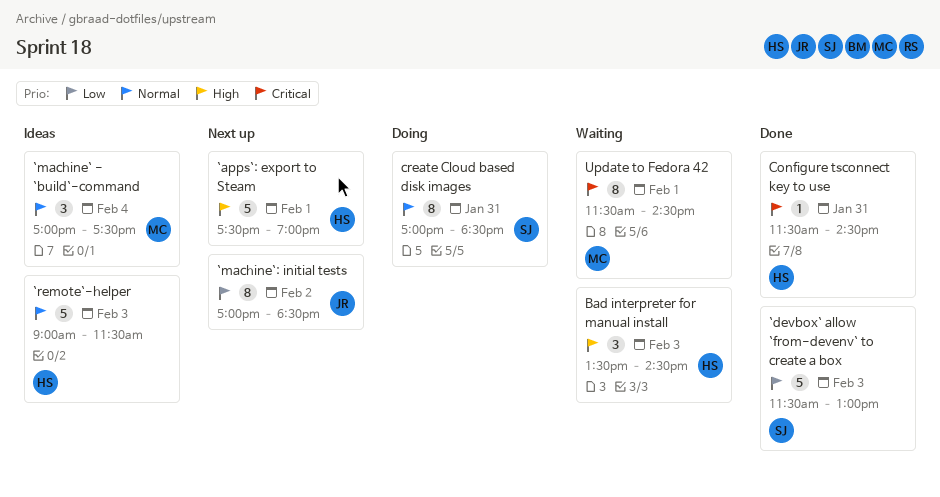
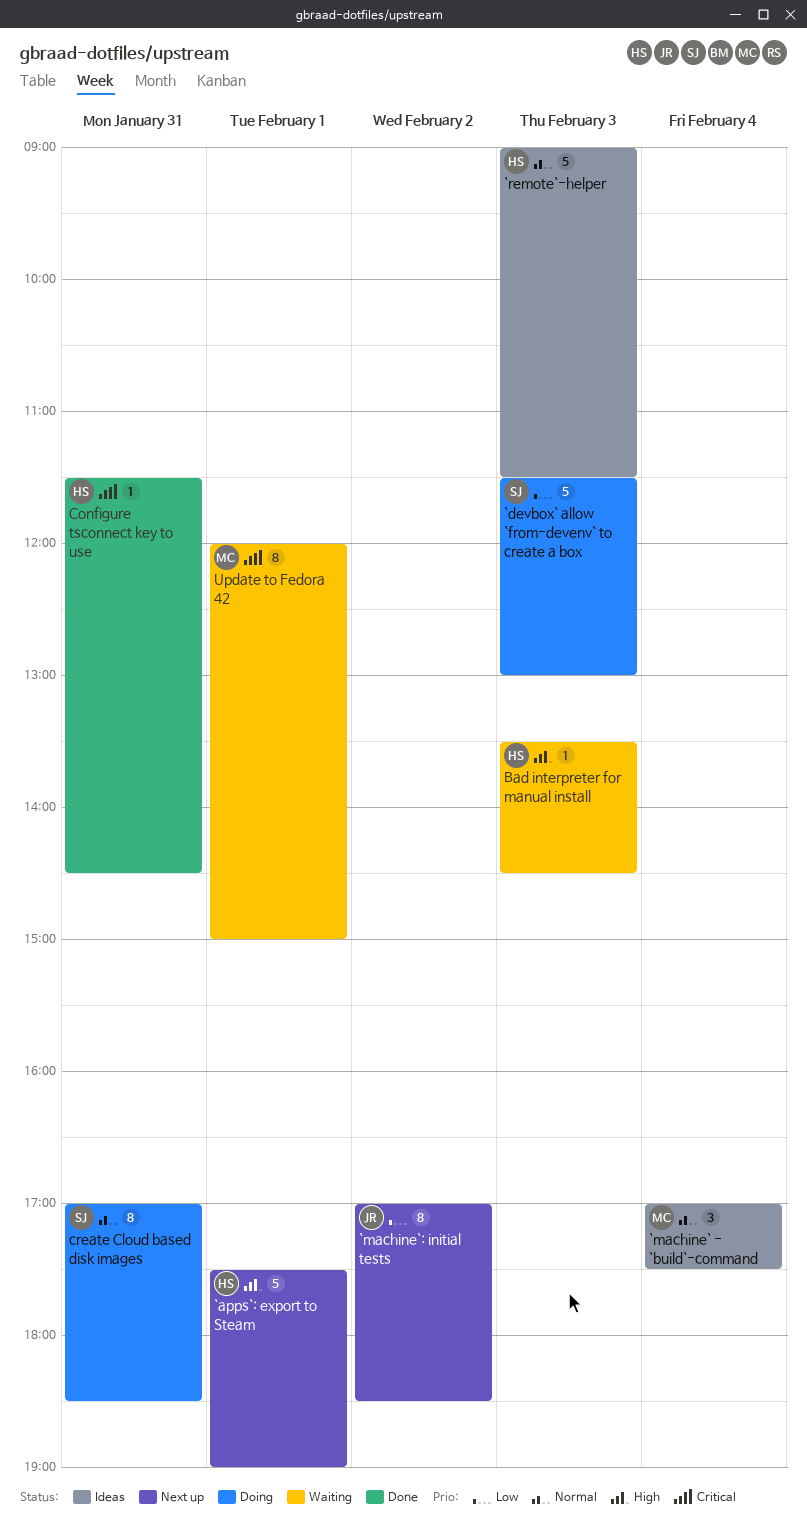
`devbox` allow `from-devenv` to create a box, status: Done -> Doing
Bad interpreter for manual install, estimate: 3 -> 1
Update to Fedora 42, begins: 11:30 -> 12:00
Update to Fedora 42, ends: 14:30 -> 15:00

